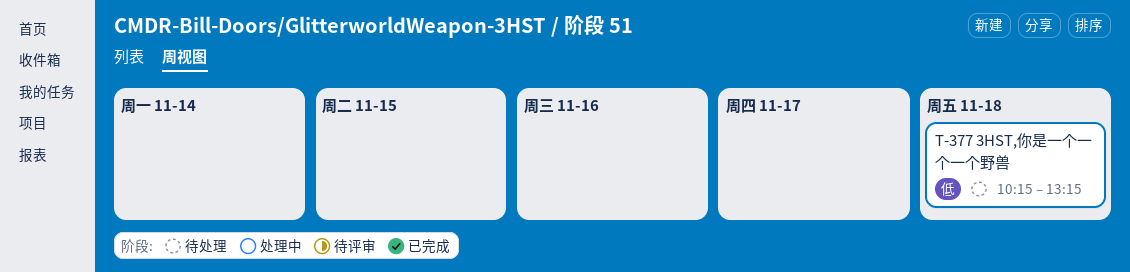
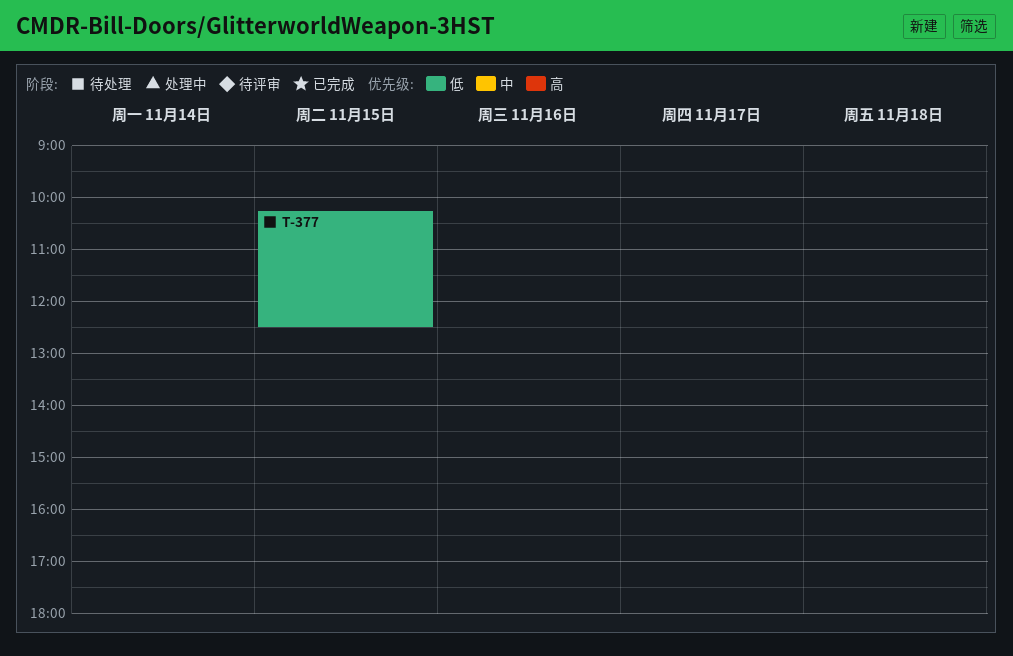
T-377, day: Nov 18 -> Nov 15
T-377, ends: 13:15 -> 12:30

